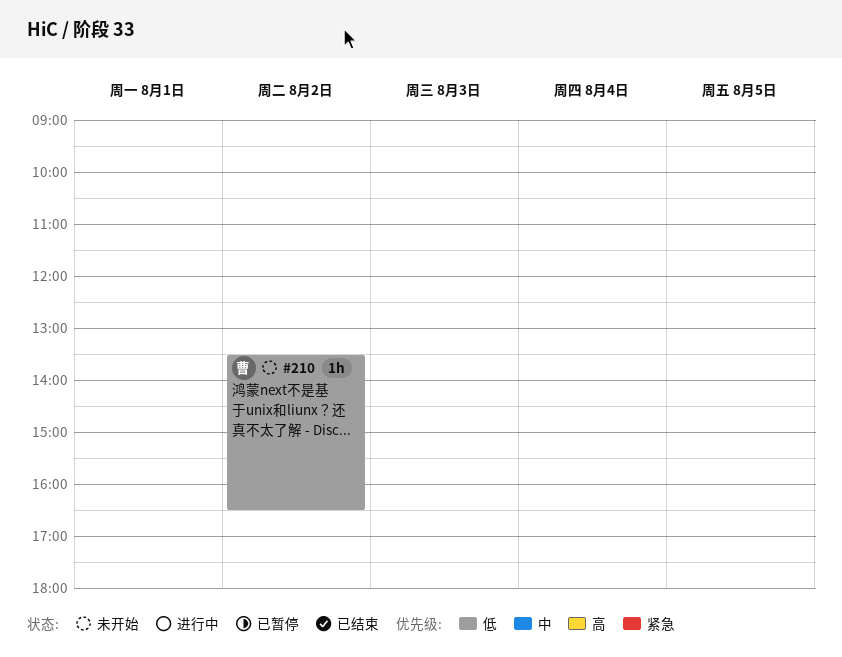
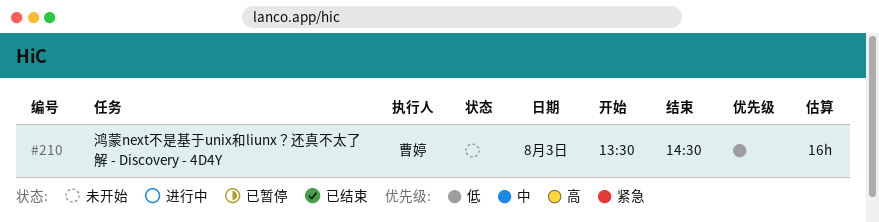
#210, estimate: 1h -> 16h
#210, day: Aug 2 -> Aug 3
#210, ends: 16:30 -> 14:30

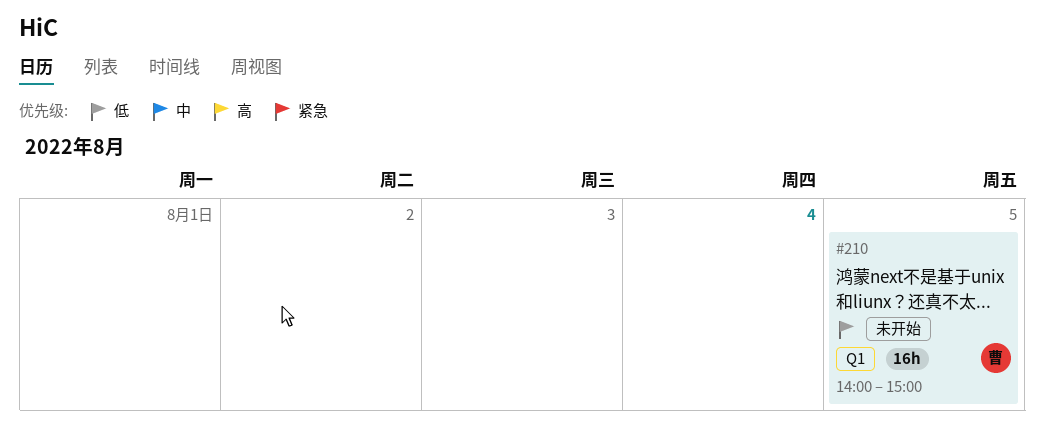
#210, day: Aug 3 -> Aug 5
#210, begins: 13:30 -> 14:00
#210, ends: 14:30 -> 15:00

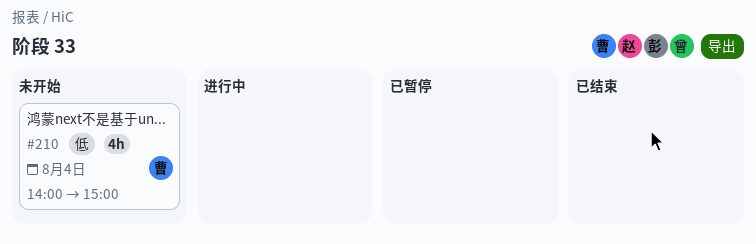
#210, estimate: 16h -> 4h
#210, day: Aug 5 -> Aug 4

